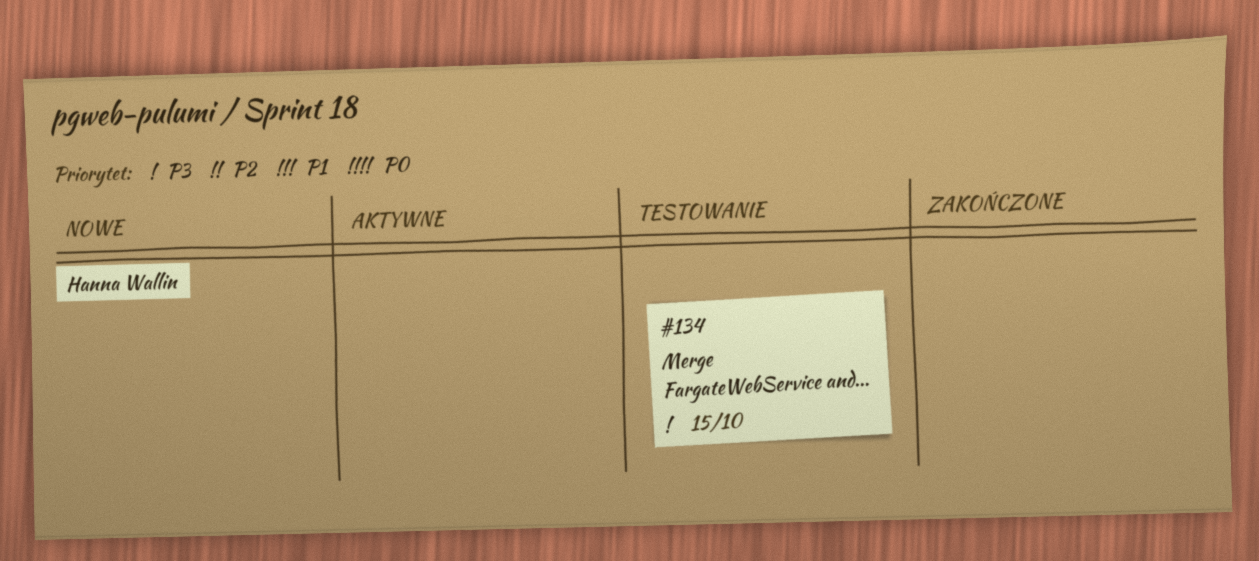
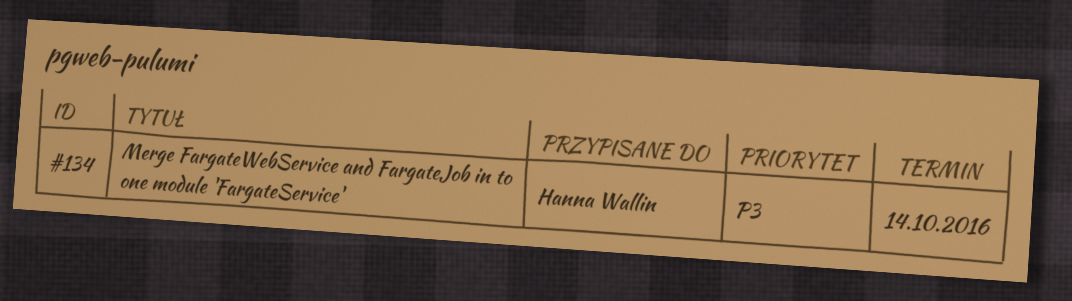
#134, due: Oct 15 -> Oct 14

